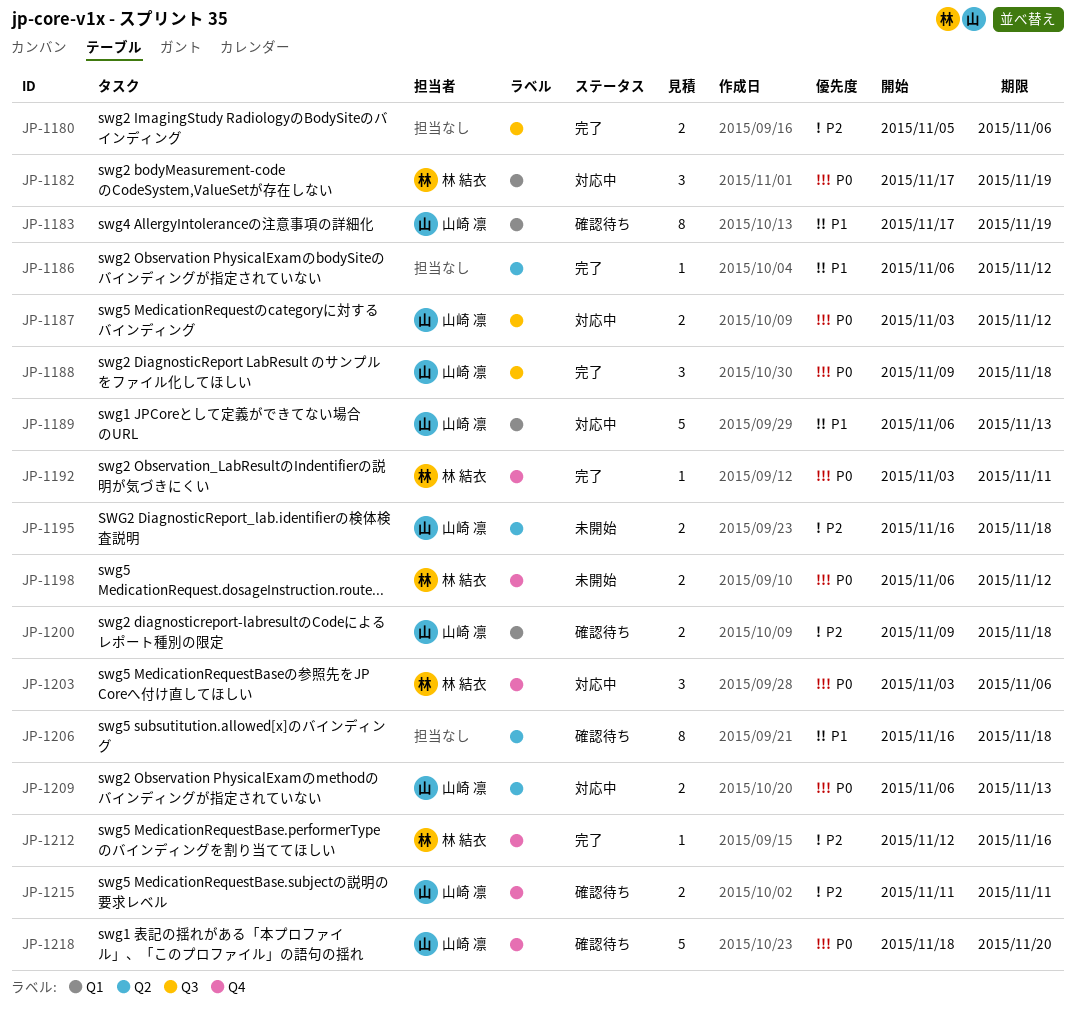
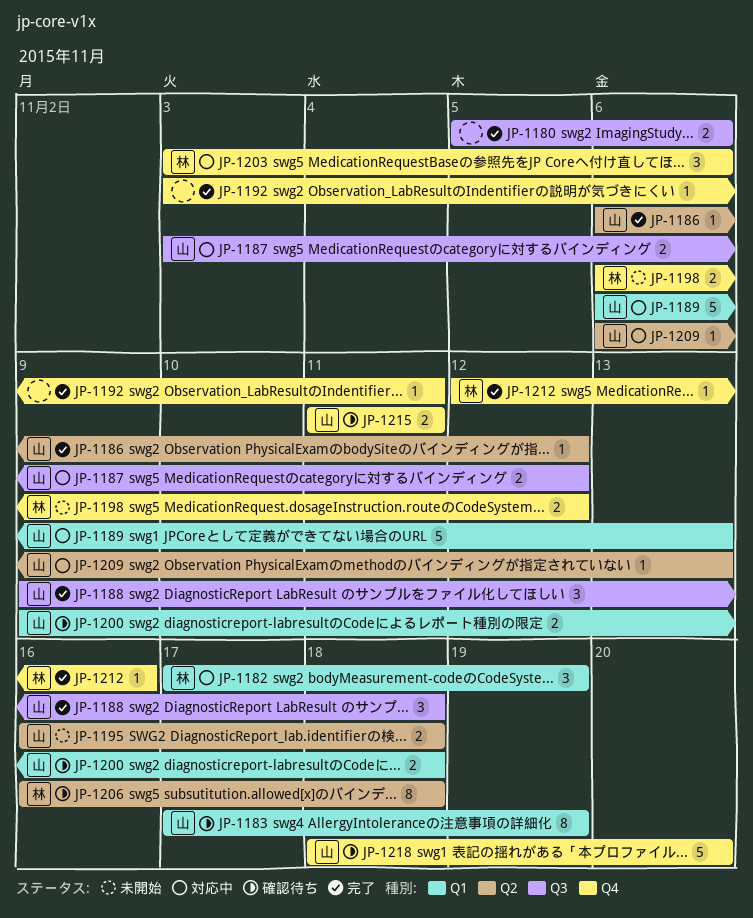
JP-1186, owner: none -> 山崎 凛
JP-1192, owner: 林 結衣 -> none
JP-1206, owner: none -> 林 結衣
JP-1209, estimate: 2 -> 1

